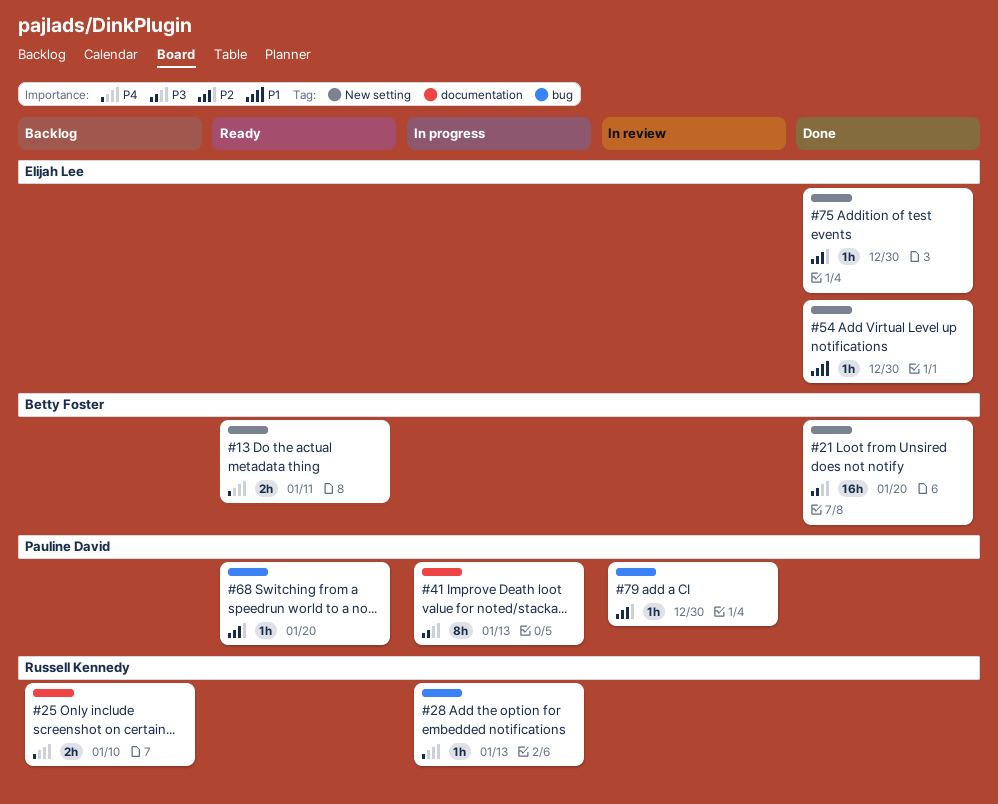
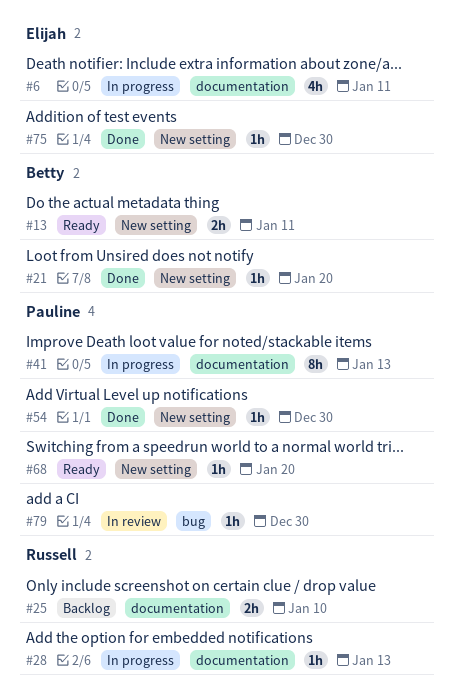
#6: none -> present
#21, estimate: 16h -> 1h
#28, label: bug -> documentation
#54, owner: Elijah Lee -> Pauline David
#68, label: bug -> New setting

